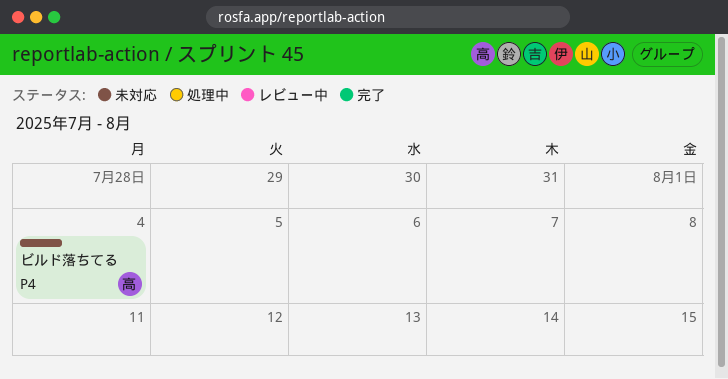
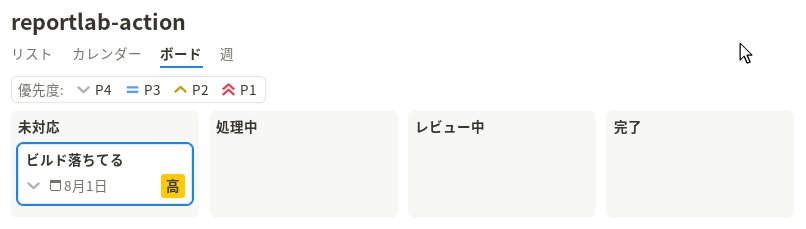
ビルド落ちてる, due: Aug 4 -> Aug 1

